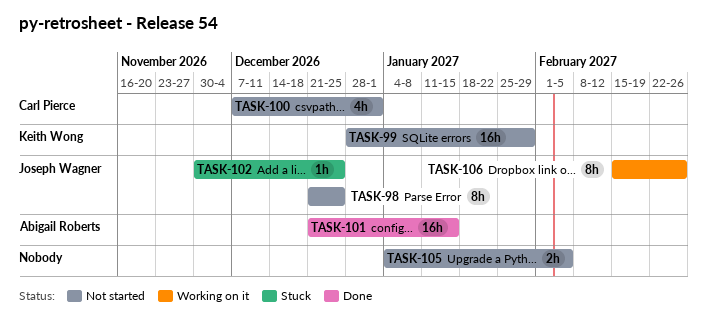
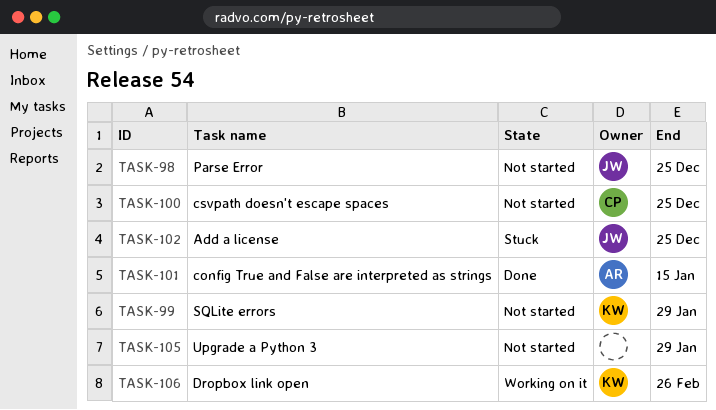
TASK-100, due: Jan 1 -> Dec 25
TASK-105, due: Feb 5 -> Jan 29
TASK-106, owner: Joseph Wagner -> Keith Wong

